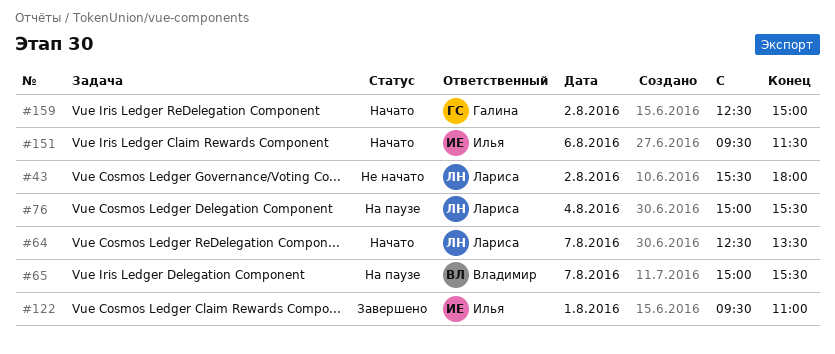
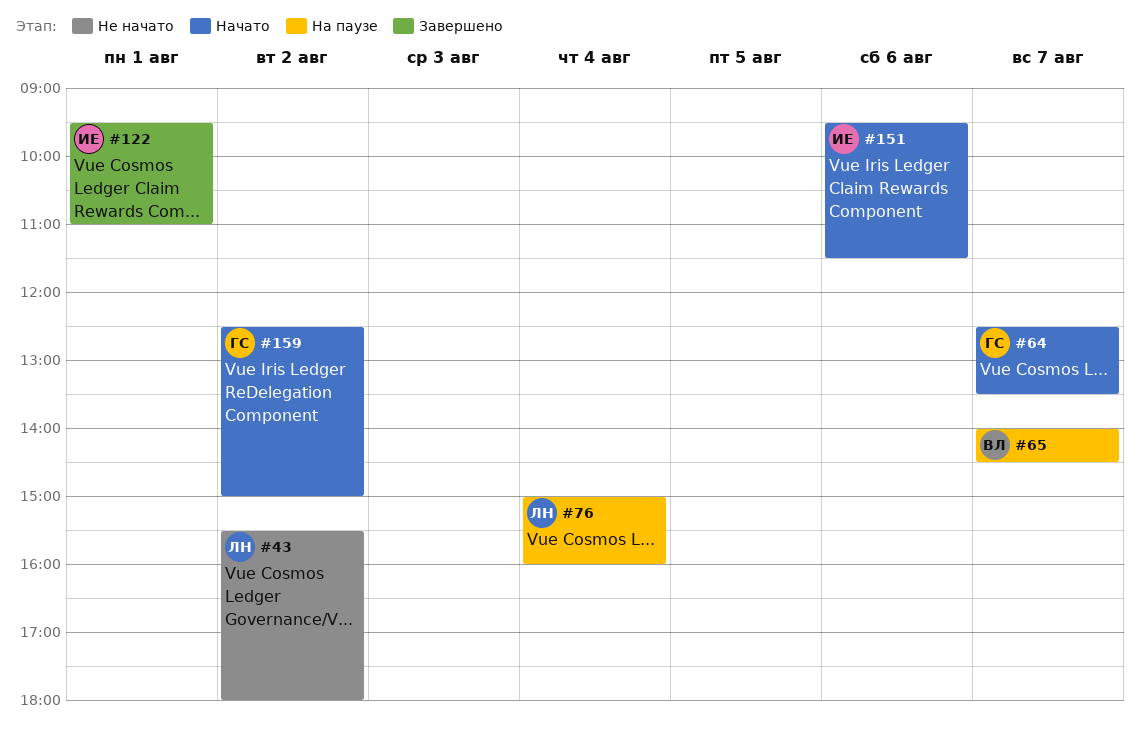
#64, owner: Лариса -> Галина
#65, begins: 15:00 -> 14:00
#65, ends: 15:30 -> 14:30
#76, ends: 15:30 -> 16:00

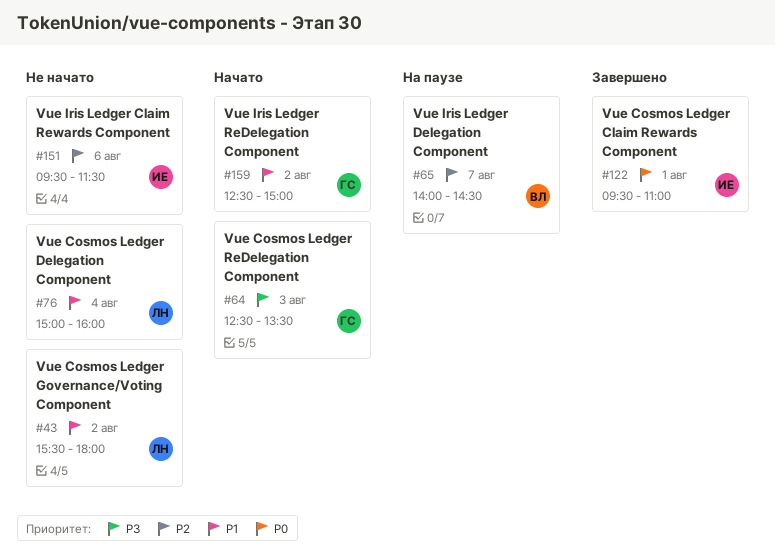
#64, day: Aug 7 -> Aug 3
#76, status: На паузе -> Не начато
#151, status: Начато -> Не начато

